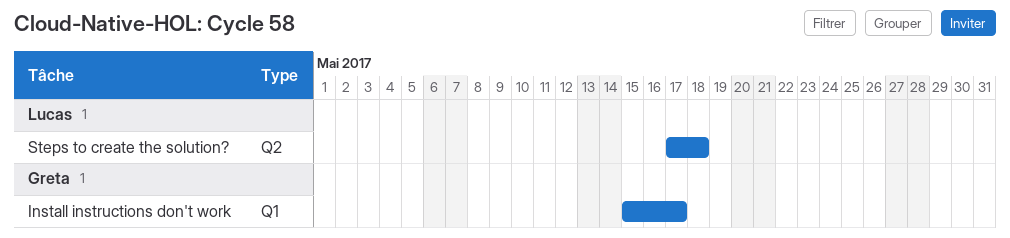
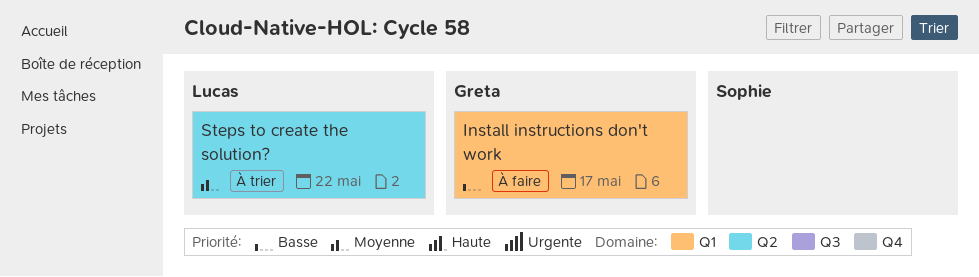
Steps to create the solution?, due: May 18 -> May 22

